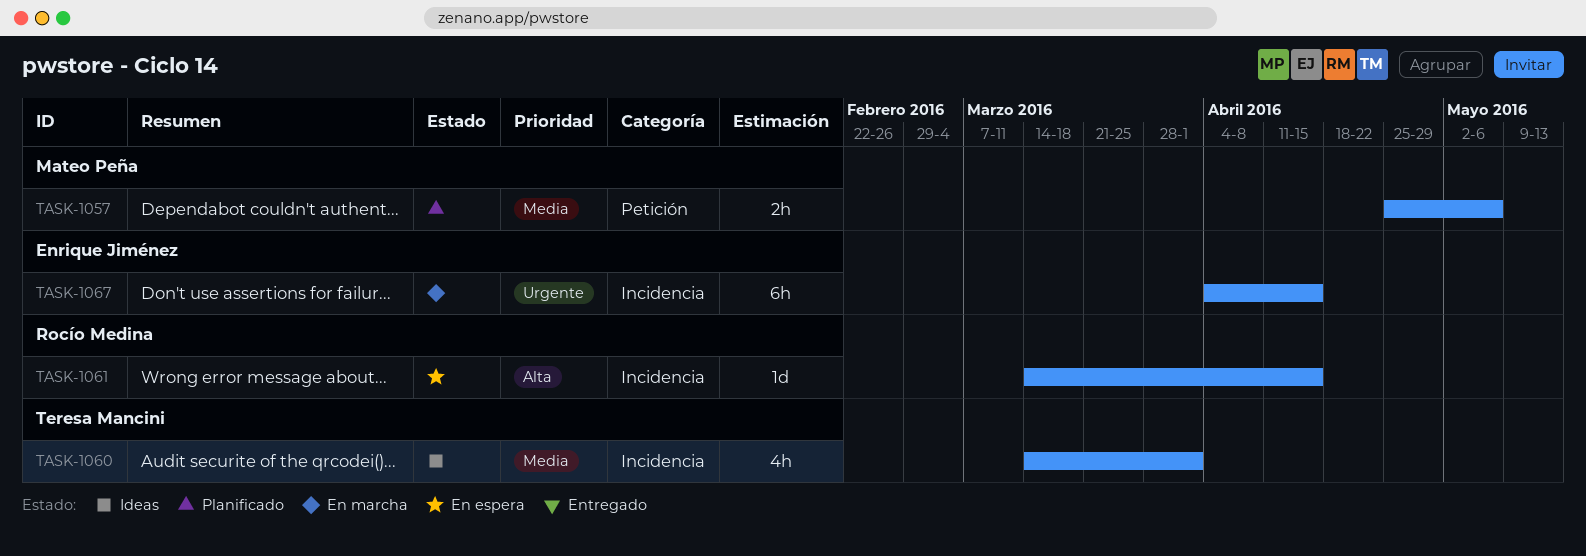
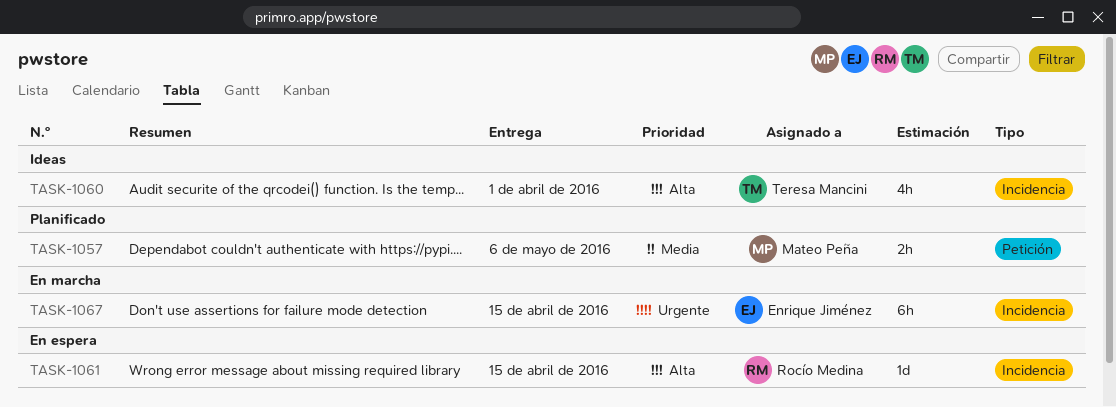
TASK-1060, priority: Media -> Alta

